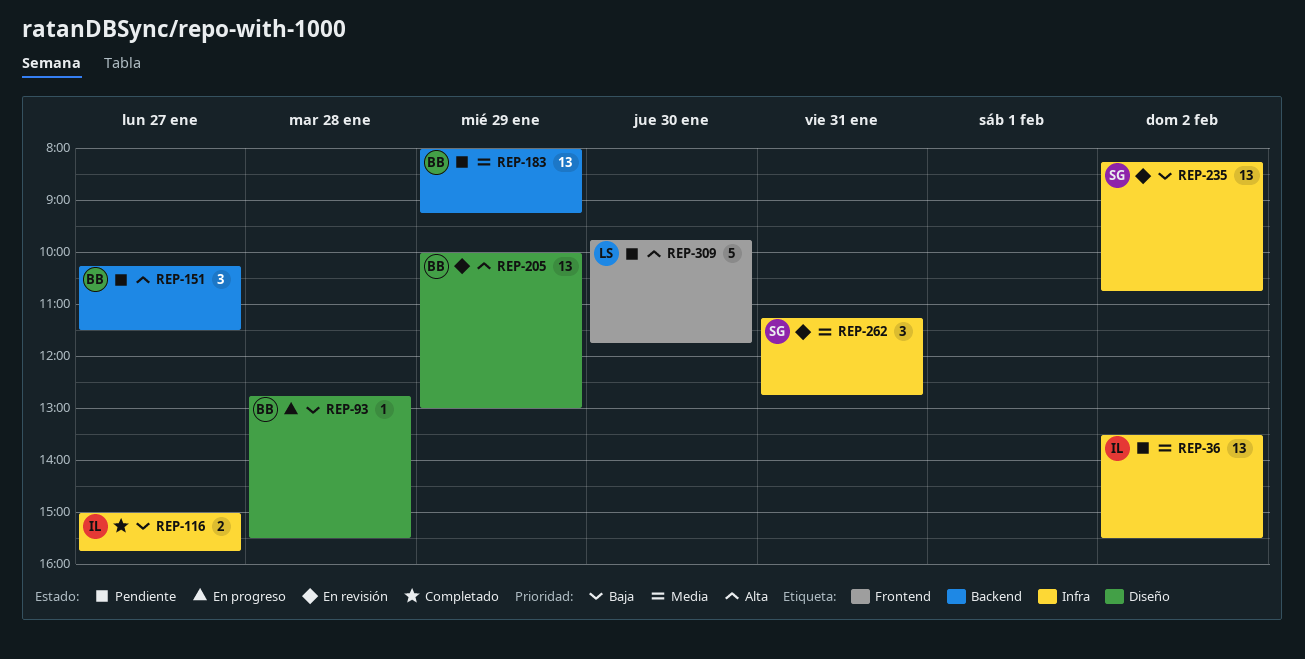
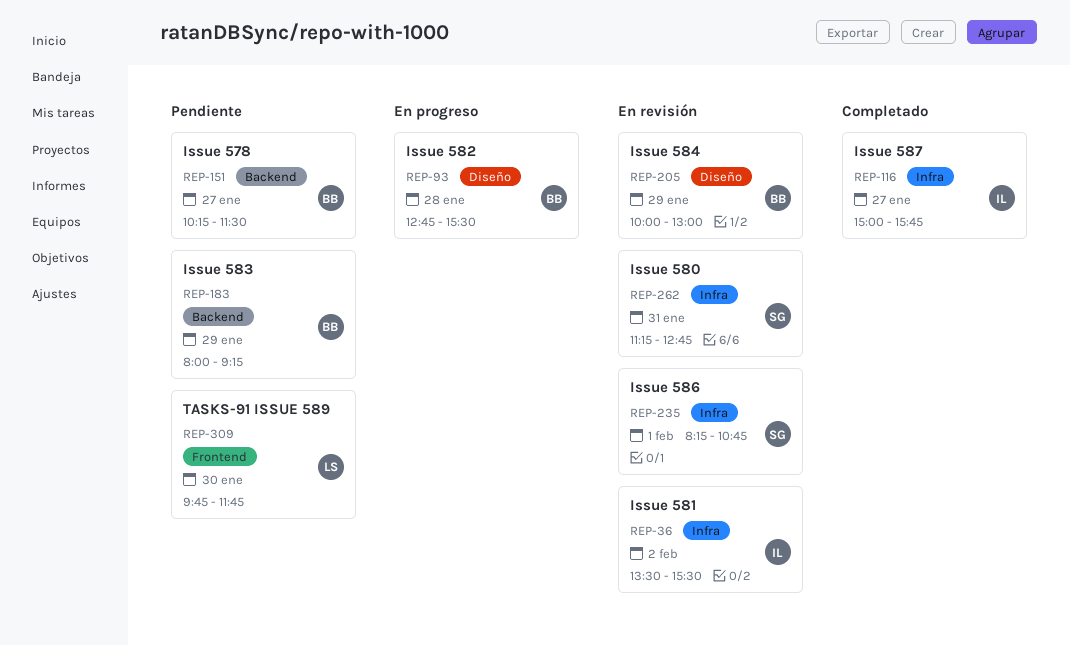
REP-36, status: Pendiente -> En revisión
REP-235, day: Feb 2 -> Feb 1

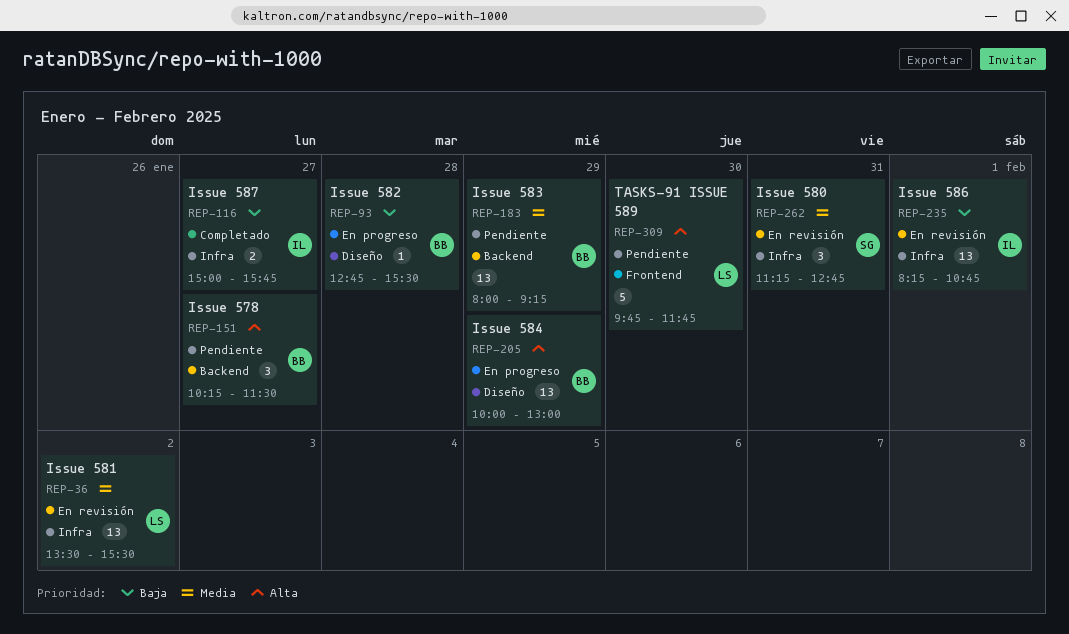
REP-36, owner: IL -> LS
REP-205, status: En revisión -> En progreso
REP-235, owner: SG -> IL

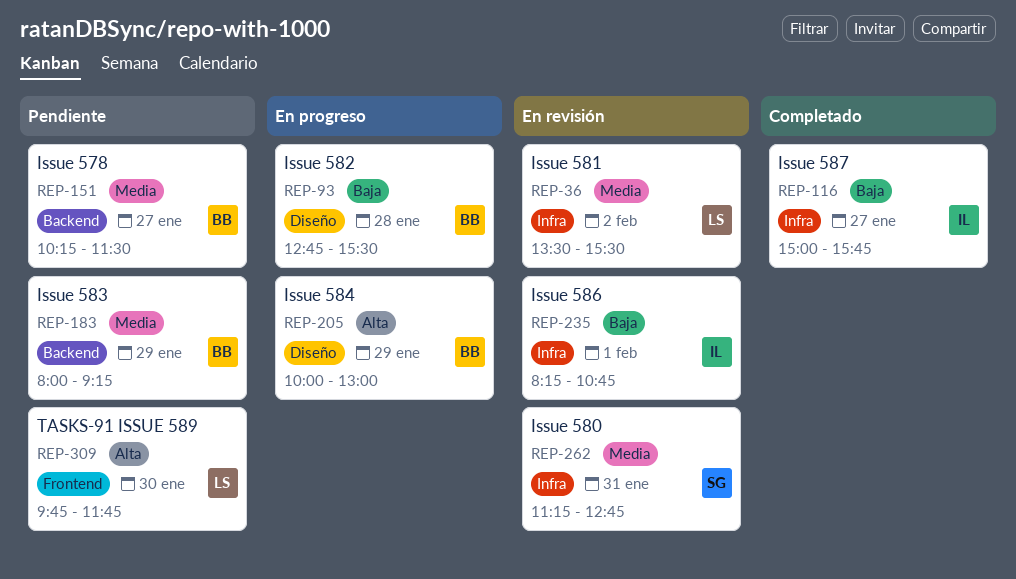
REP-151, priority: Alta -> Media

